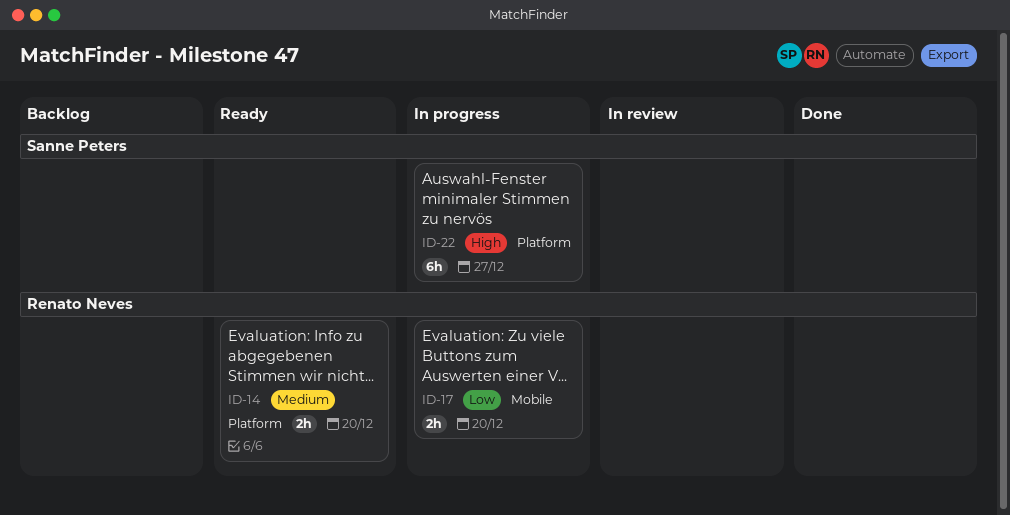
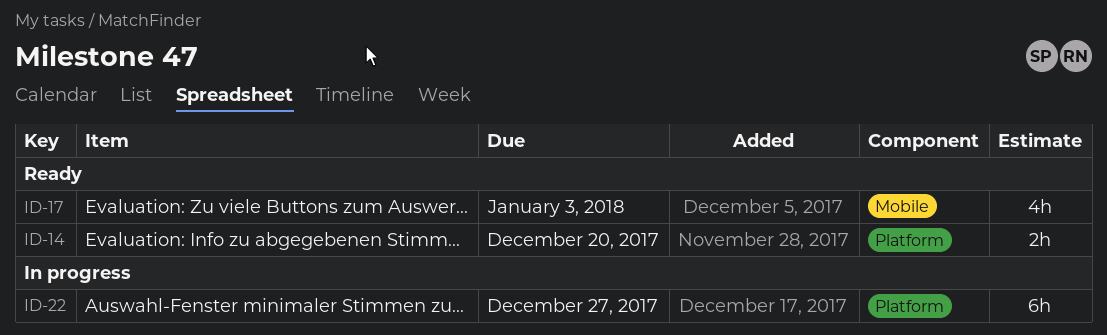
ID-17, status: In progress -> Ready
ID-17, estimate: 2h -> 4h
ID-17, due: Dec 20 -> Jan 3

